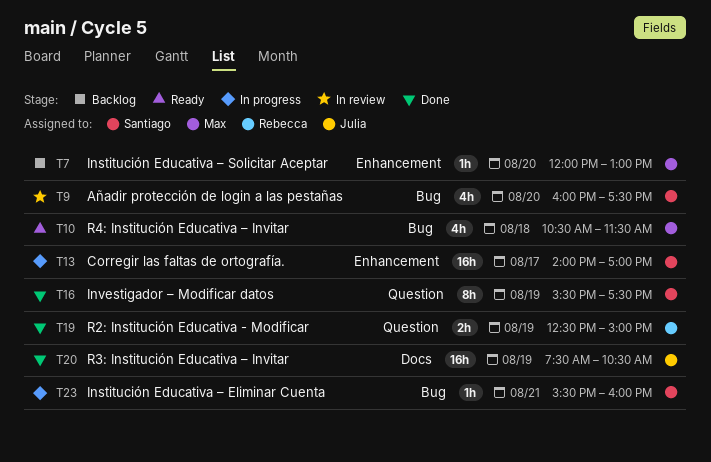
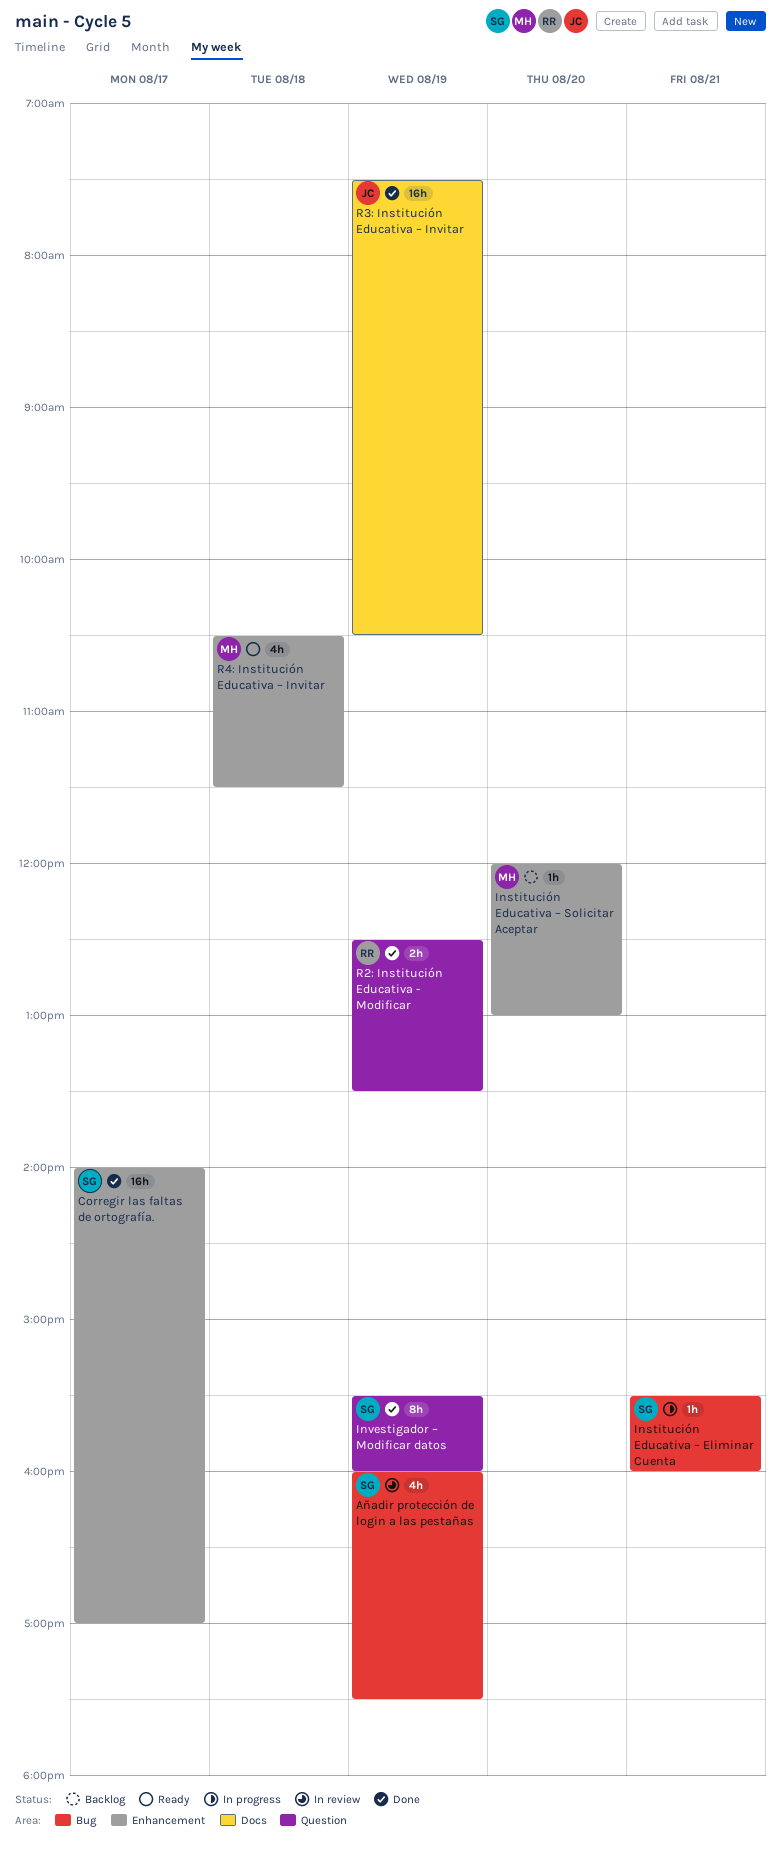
Añadir protección de login a las pestañas, day: Aug 20 -> Aug 19
Corregir las faltas de ortografía., status: In progress -> Done
Investigador – Modificar datos, ends: 17:30 -> 16:00
R2: Institución Educativa - Modificar, ends: 15:00 -> 13:30
R4: Institución Educativa – Invitar, label: Bug -> Enhancement

